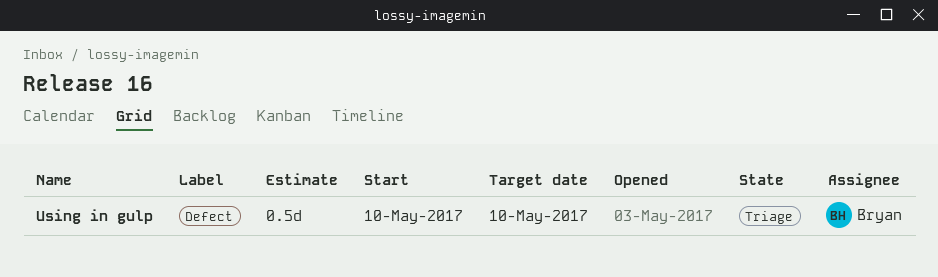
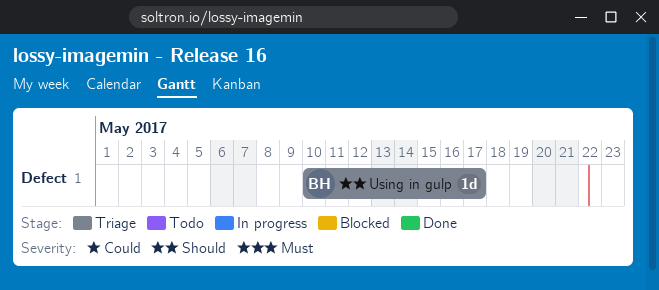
Using in gulp, estimate: 0.5d -> 1d
Using in gulp, due: May 10 -> May 17

